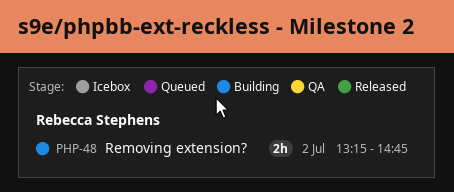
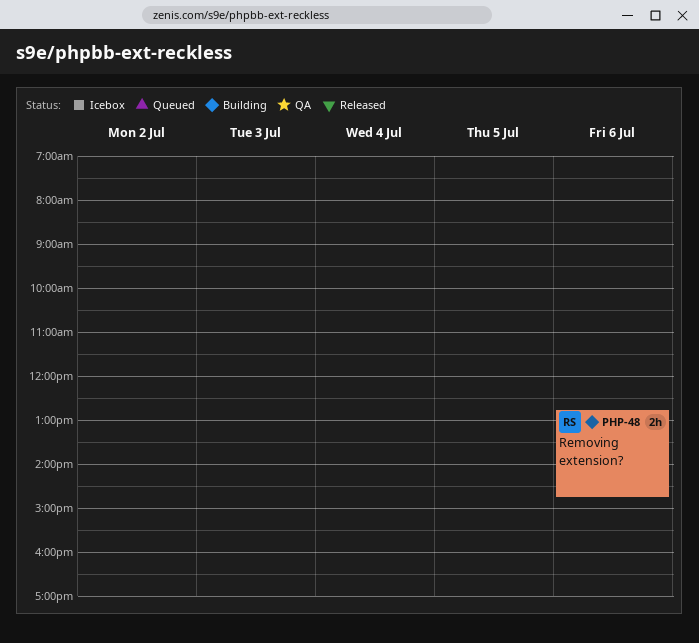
PHP-48, day: Jul 2 -> Jul 6
PHP-48, begins: 13:15 -> 12:45

